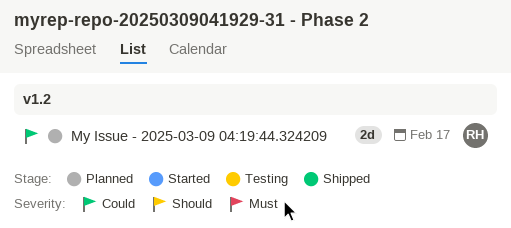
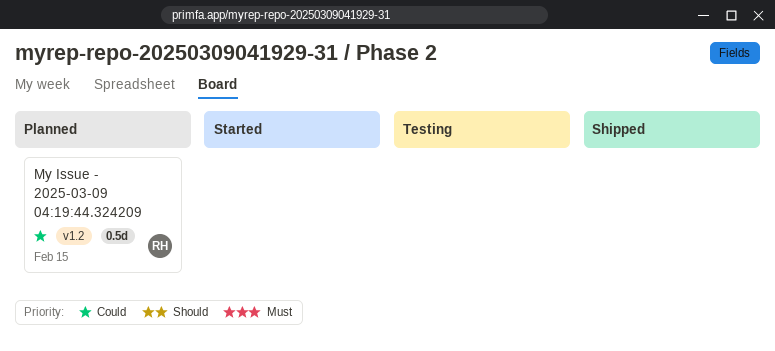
My Issue - 2025-03-09 04:19:44.324209, estimate: 2d -> 0.5d
My Issue - 2025-03-09 04:19:44.324209, due: Feb 17 -> Feb 15

